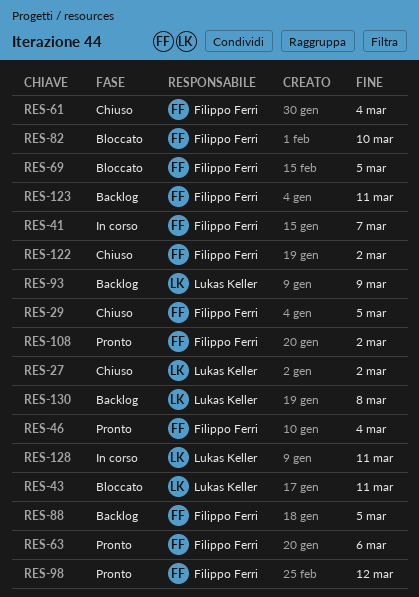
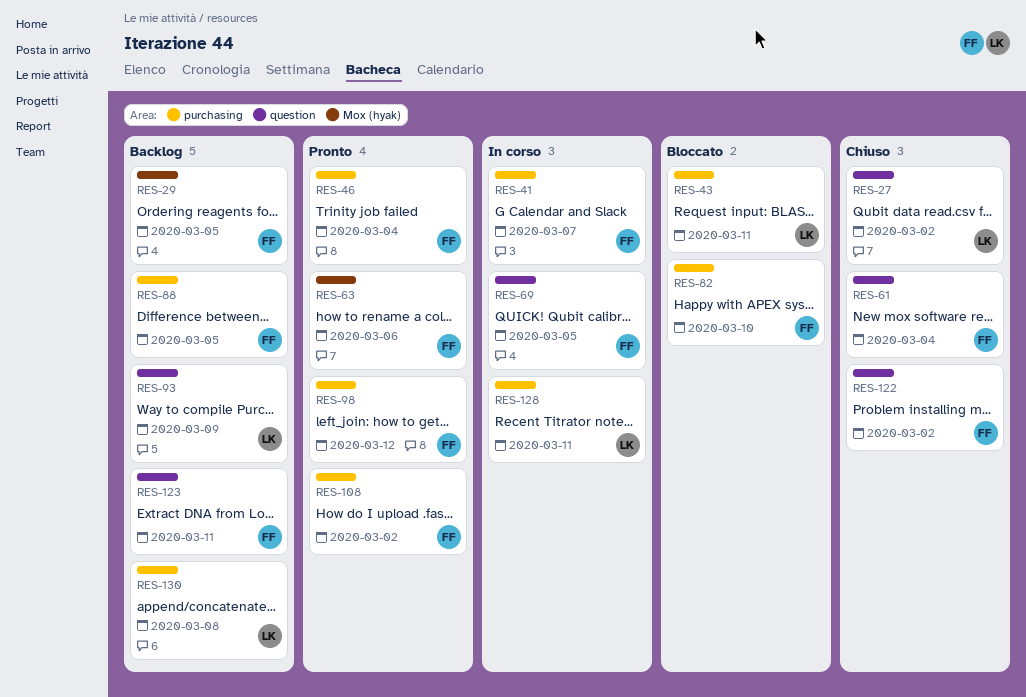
RES-29, status: Chiuso -> Backlog
RES-69, status: Bloccato -> In corso

